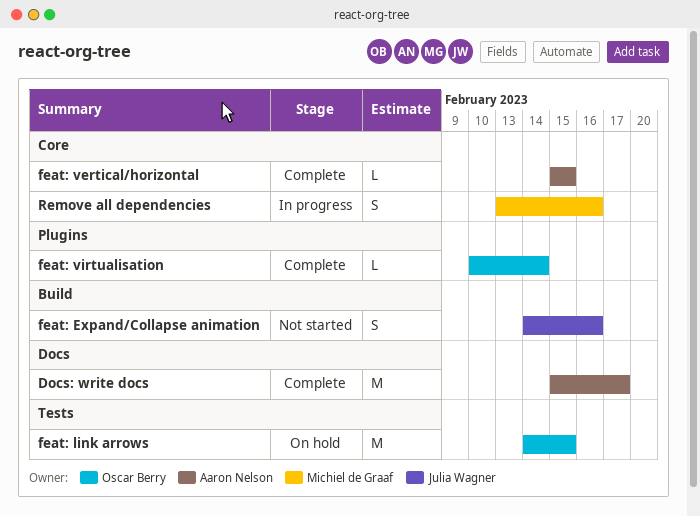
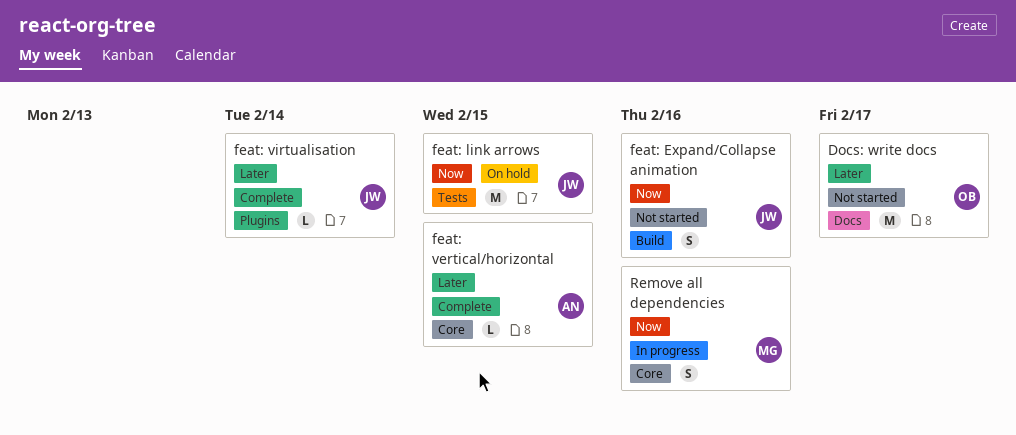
Docs: write docs, status: Complete -> Not started
Docs: write docs, owner: Aaron Nelson -> Oscar Berry
feat: link arrows, owner: Oscar Berry -> Julia Wagner
feat: virtualisation, owner: Oscar Berry -> Julia Wagner

